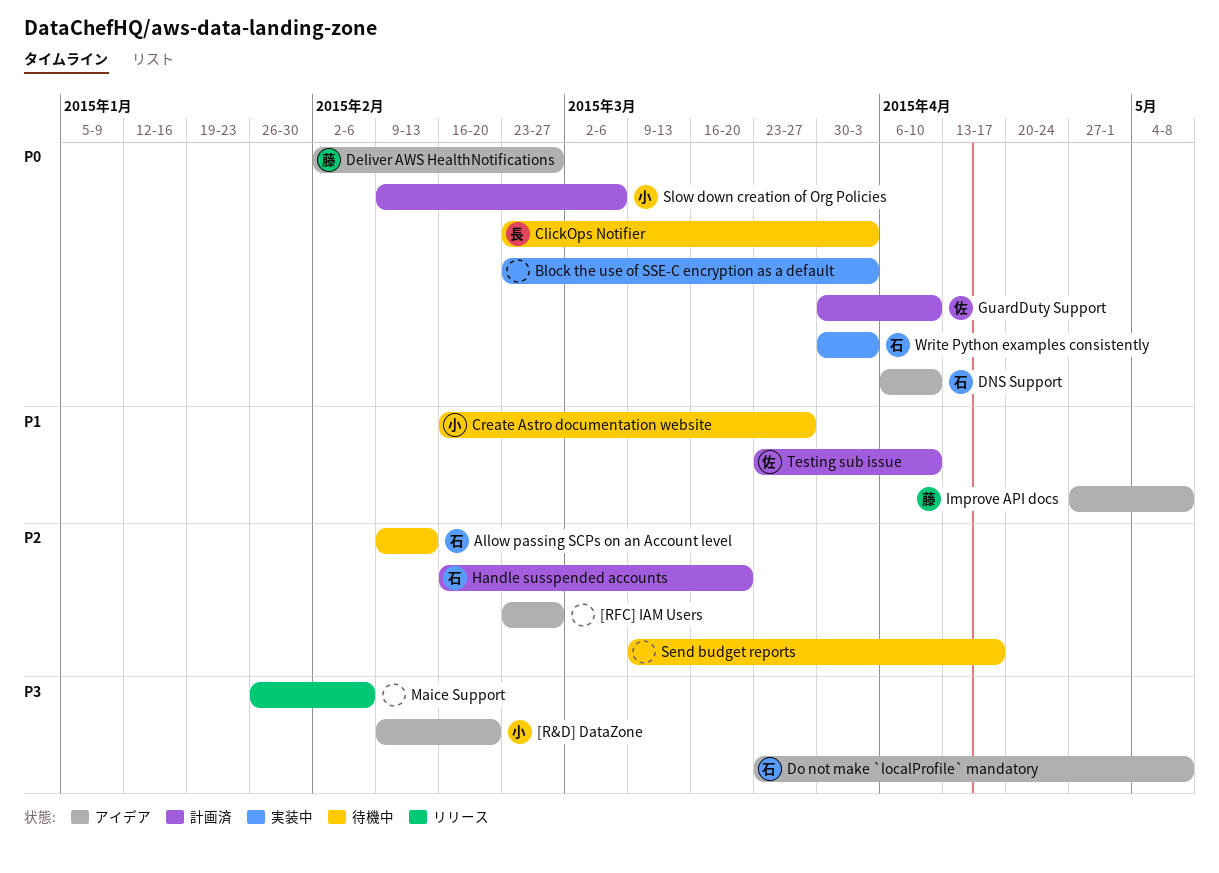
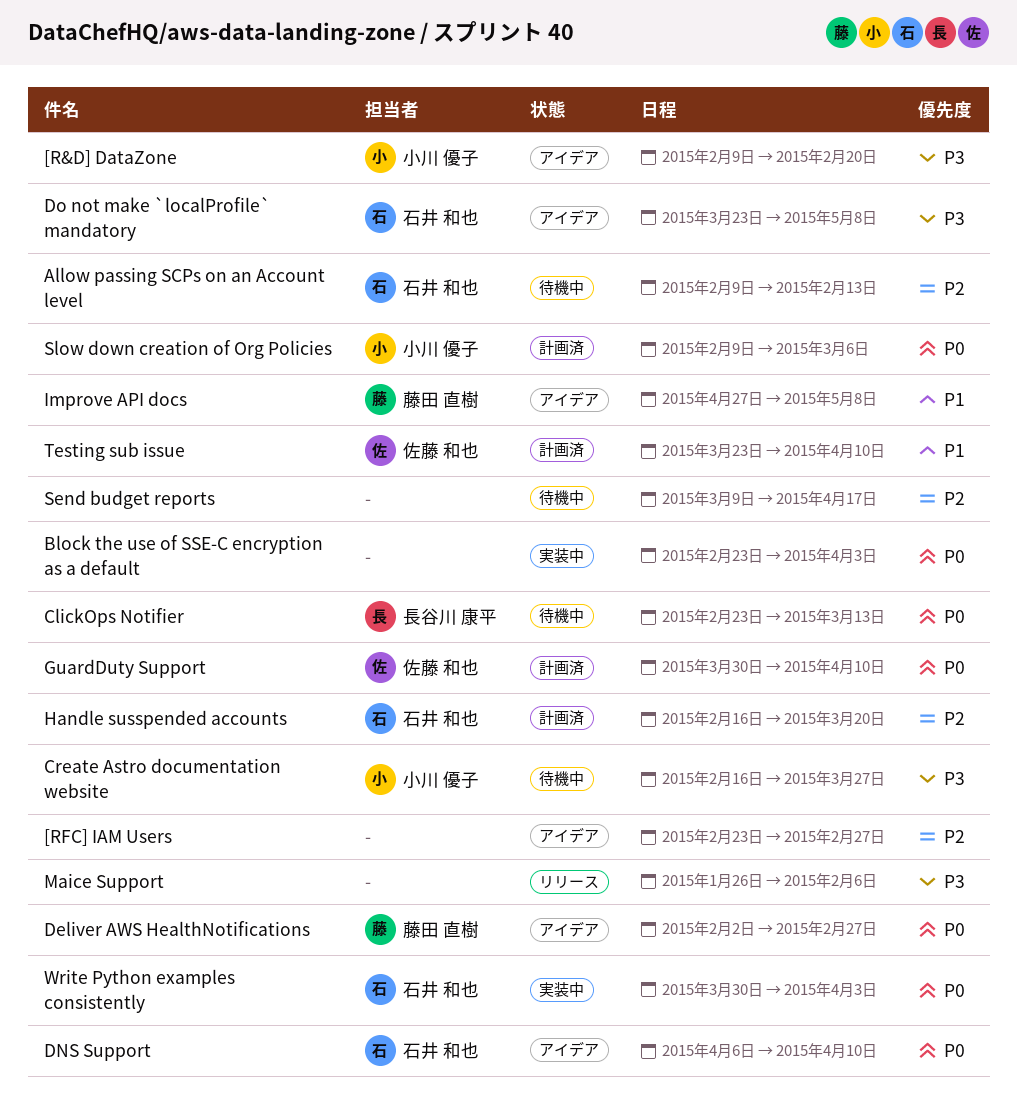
ClickOps Notifier, due: Apr 3 -> Mar 13
Create Astro documentation website, priority: P1 -> P3

